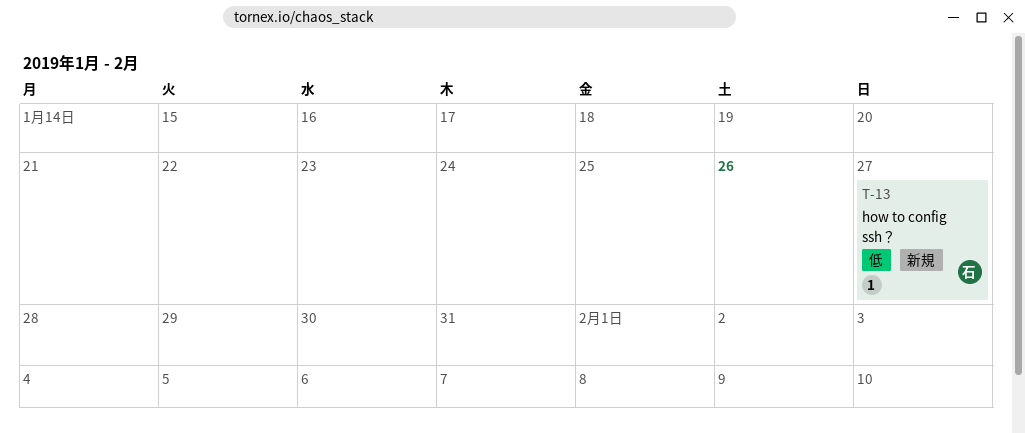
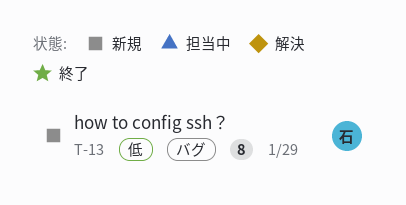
T-13, estimate: 1 -> 8
T-13, due: Jan 27 -> Jan 29

